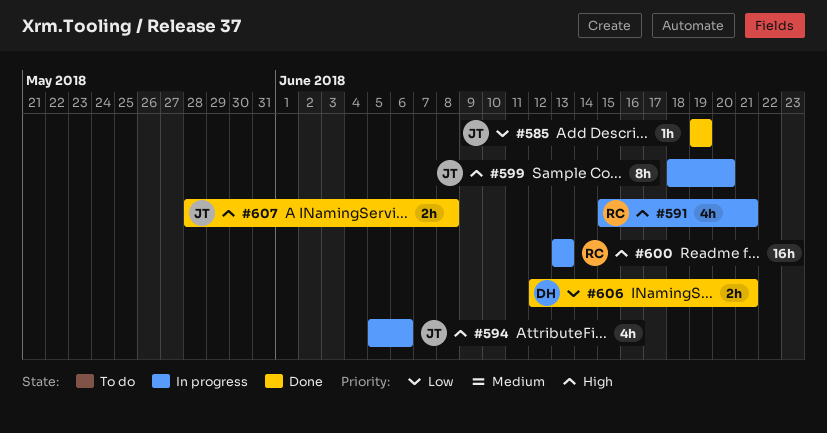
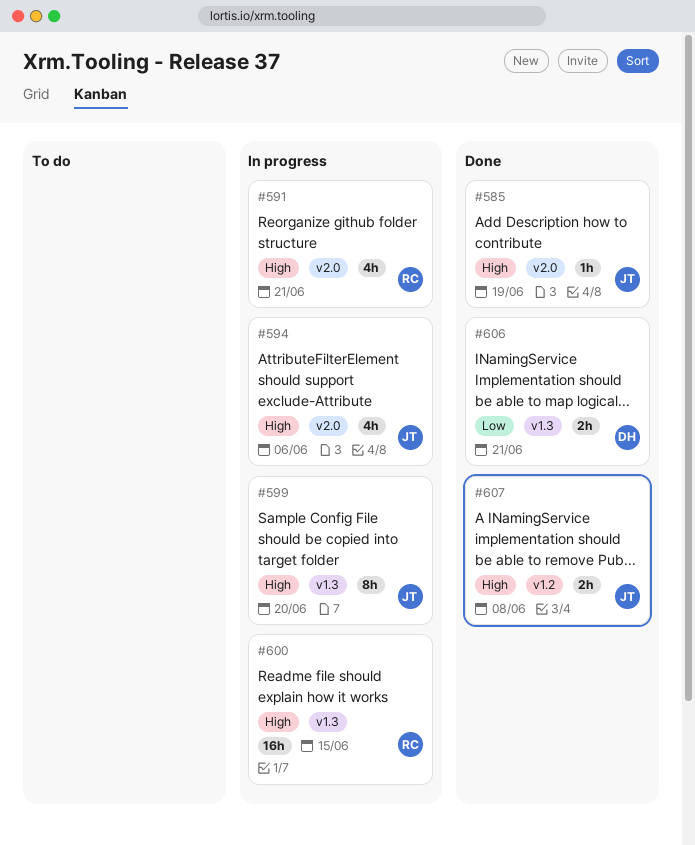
#585, priority: Low -> High
#600, due: Jun 13 -> Jun 15

